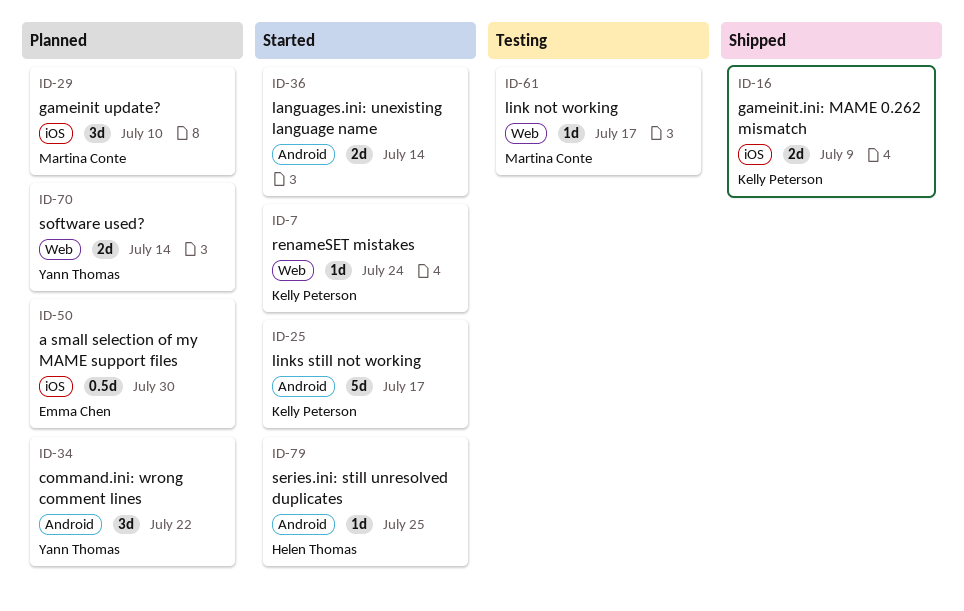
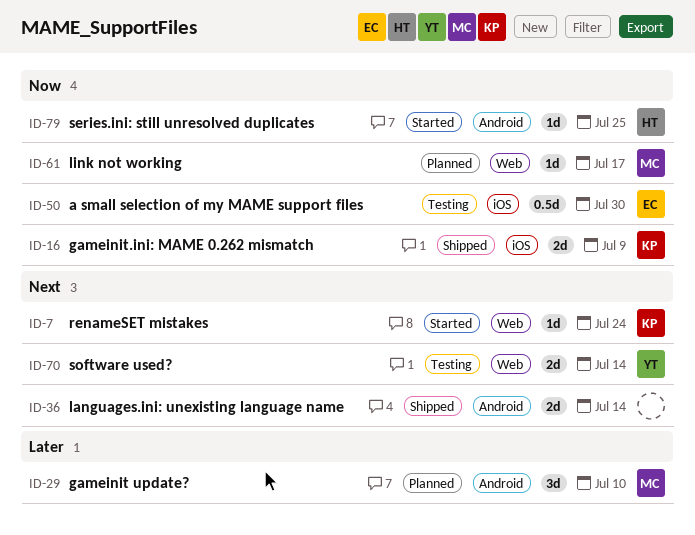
ID-25: present -> none
ID-29, label: iOS -> Android
ID-34: present -> none
ID-36, status: Started -> Shipped
ID-50, status: Planned -> Testing
ID-61, status: Testing -> Planned
ID-70, status: Planned -> Testing

